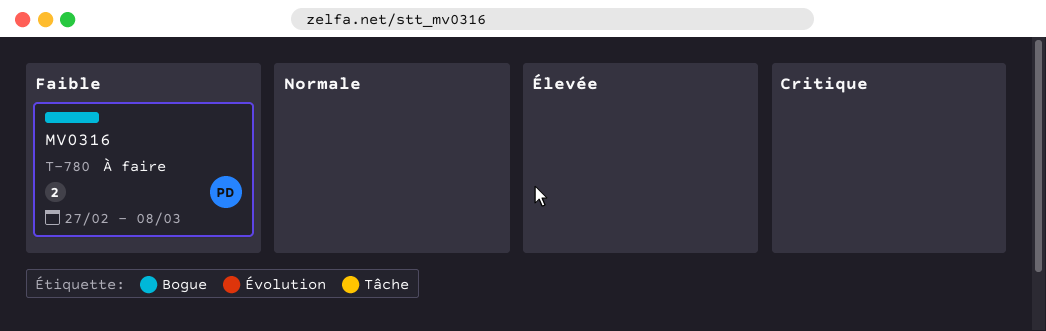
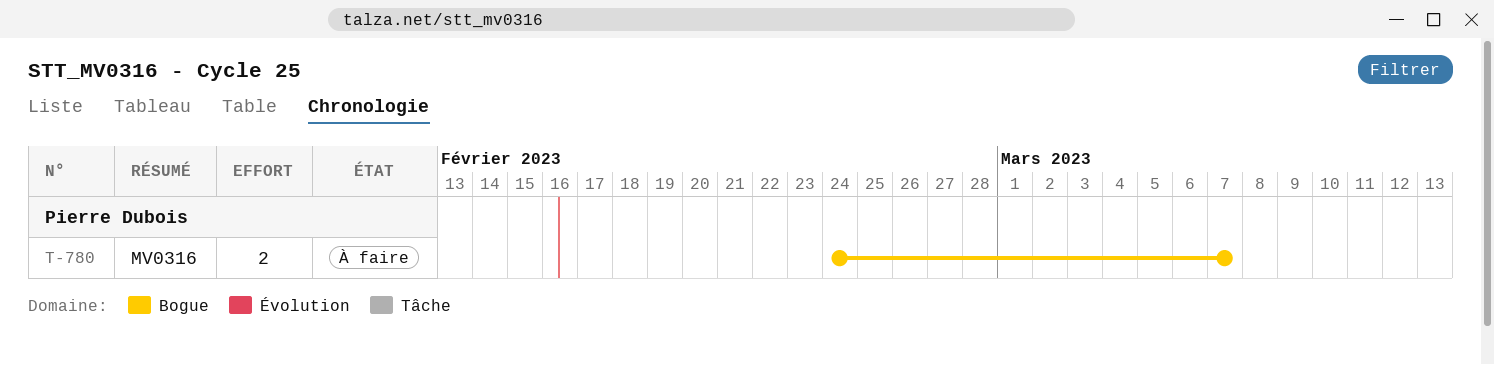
T-780, start: Feb 27 -> Feb 24
T-780, due: Mar 8 -> Mar 7

